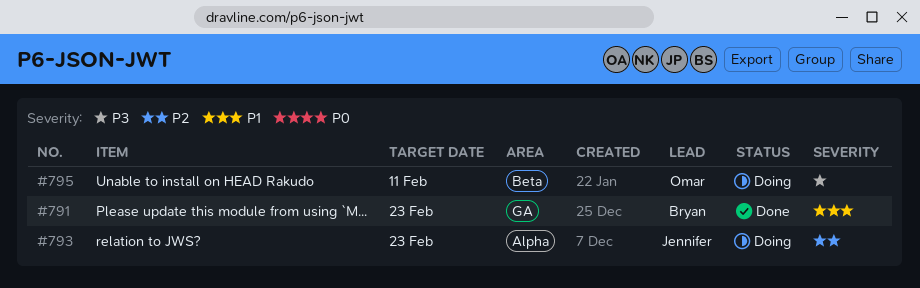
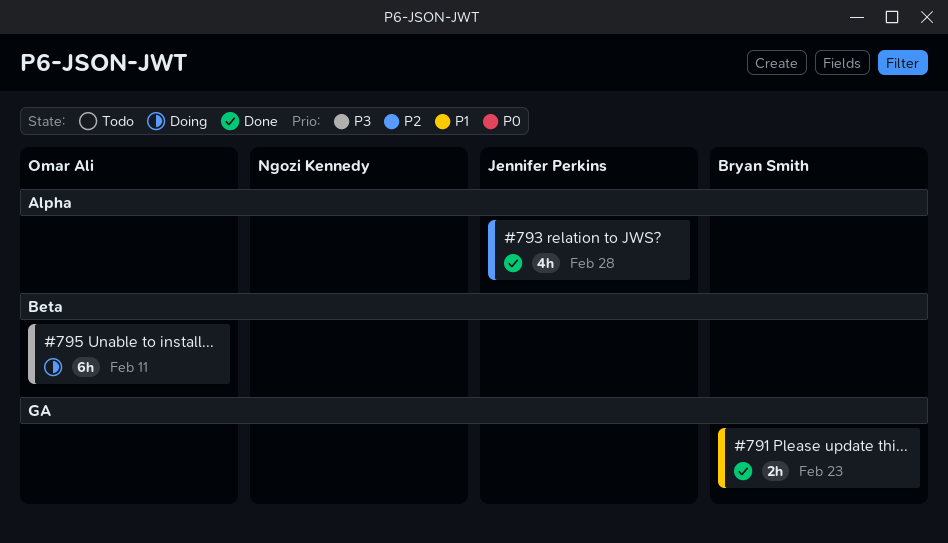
#793, status: Doing -> Done
#793, due: Feb 23 -> Feb 28

